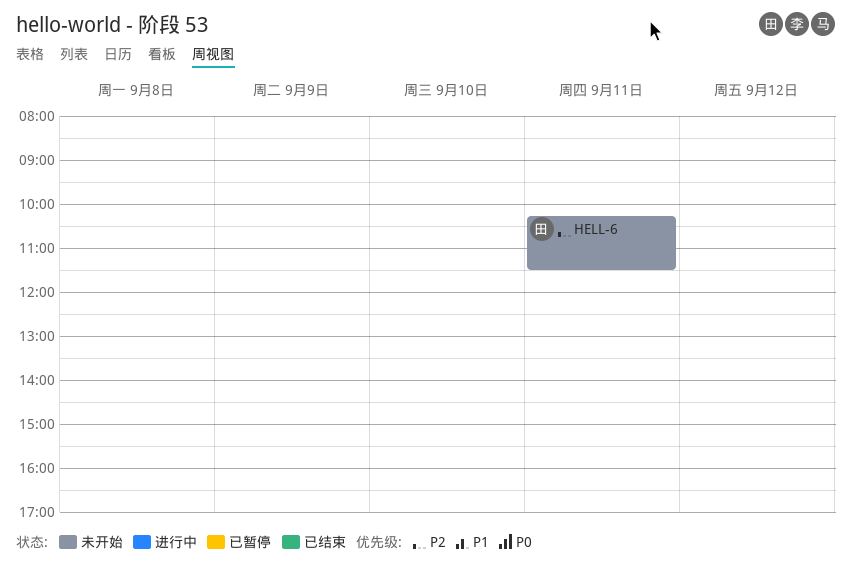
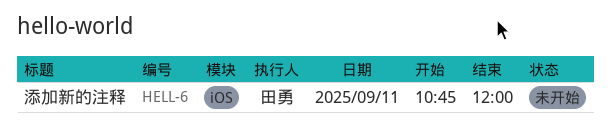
HELL-6, begins: 10:15 -> 10:45
HELL-6, ends: 11:30 -> 12:00

